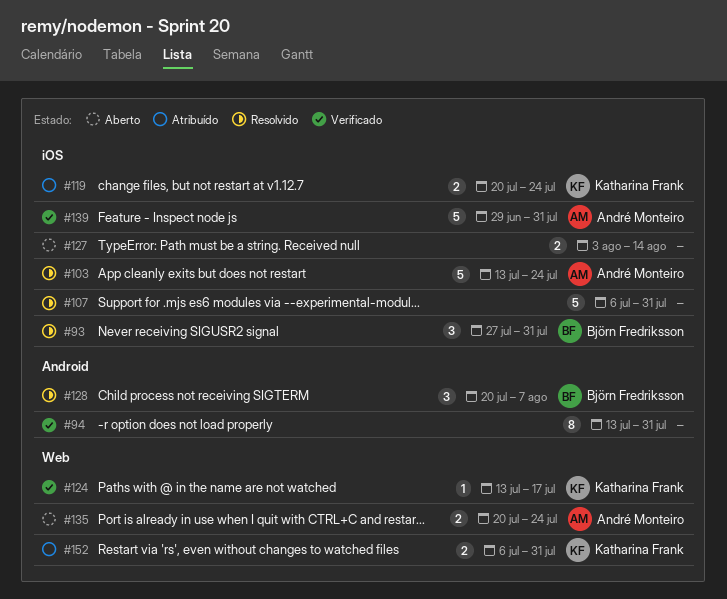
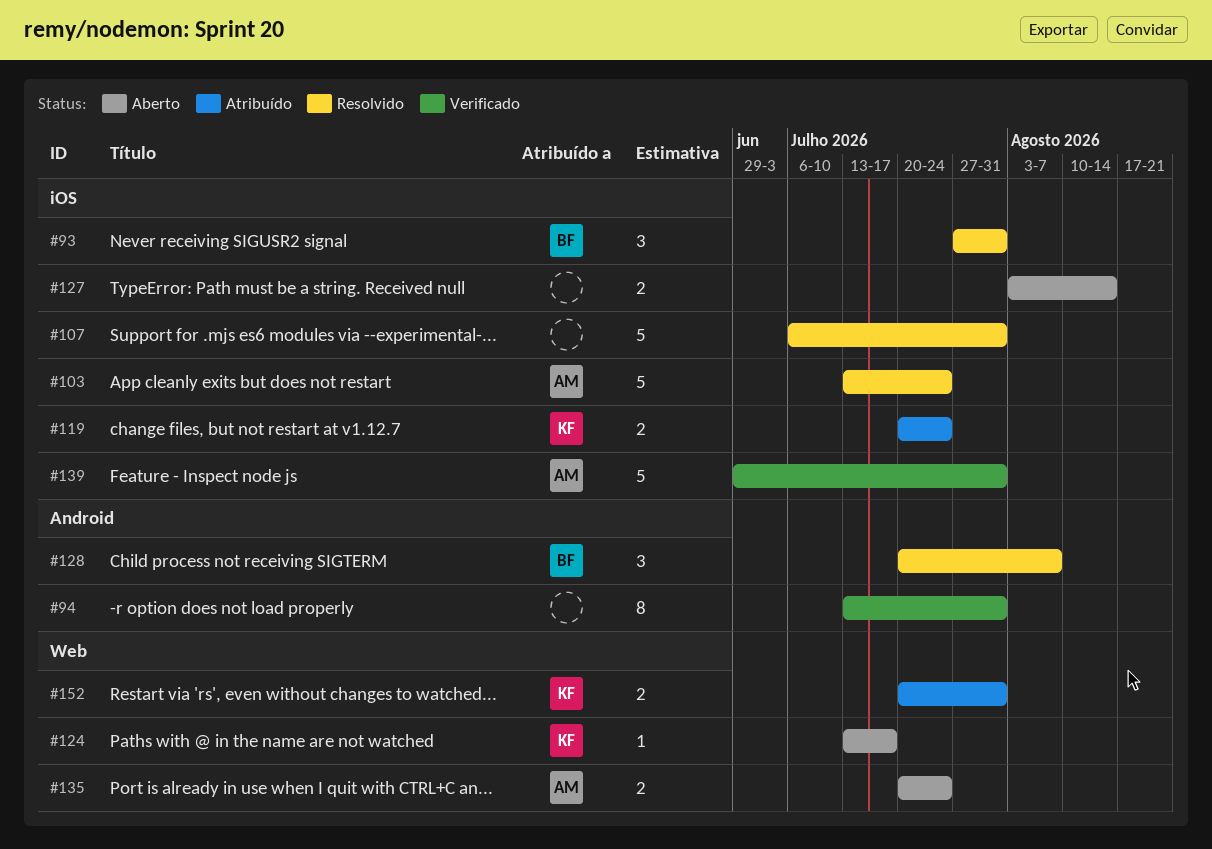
#124, status: Verificado -> Aberto
#152, start: Jul 6 -> Jul 20

